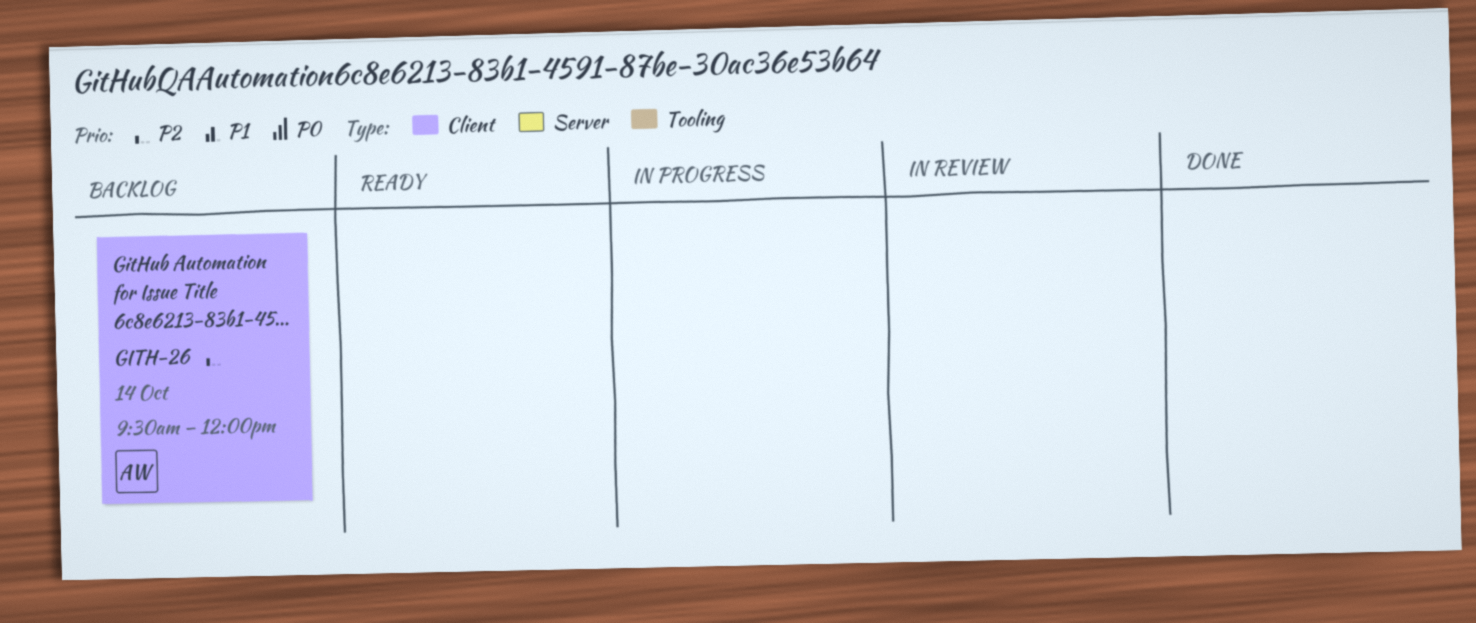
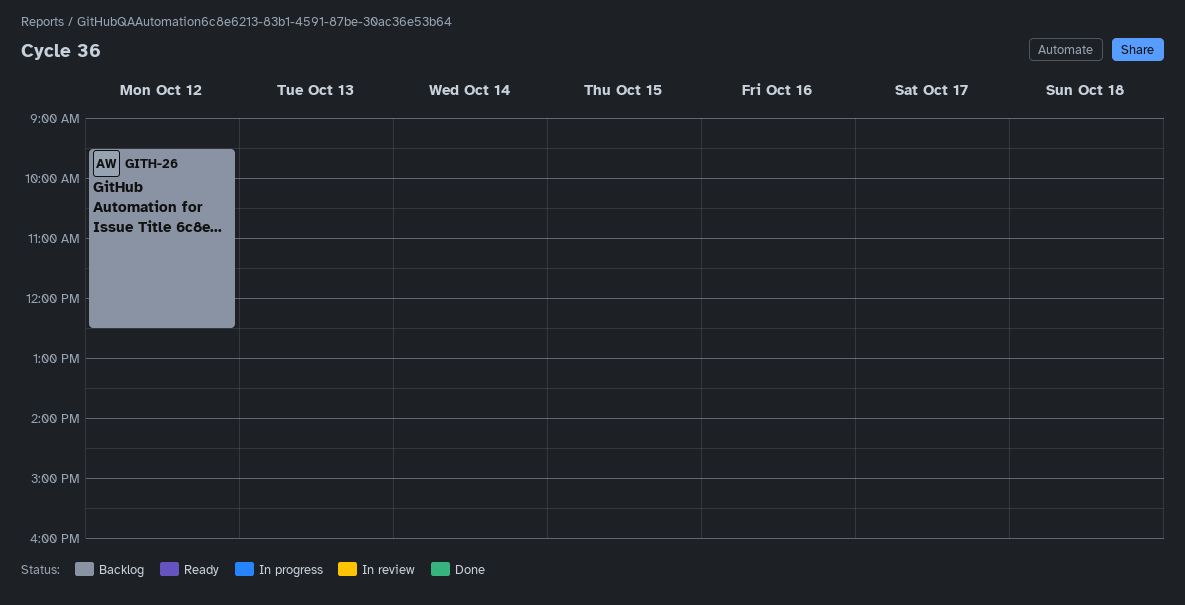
GITH-26, day: Oct 14 -> Oct 12
GITH-26, ends: 12:00 -> 12:30

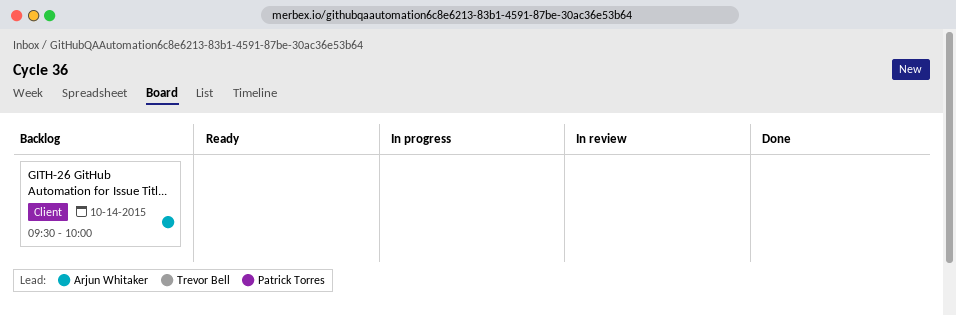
GITH-26, day: Oct 12 -> Oct 14
GITH-26, ends: 12:30 -> 10:00

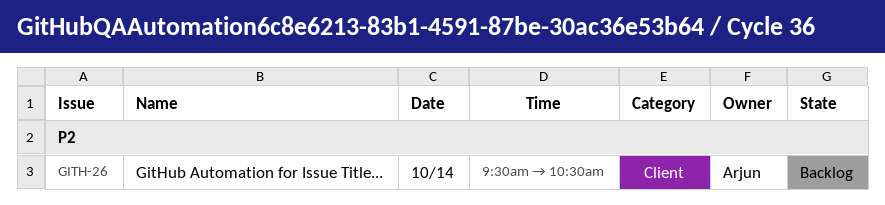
GITH-26, ends: 10:00 -> 10:30

